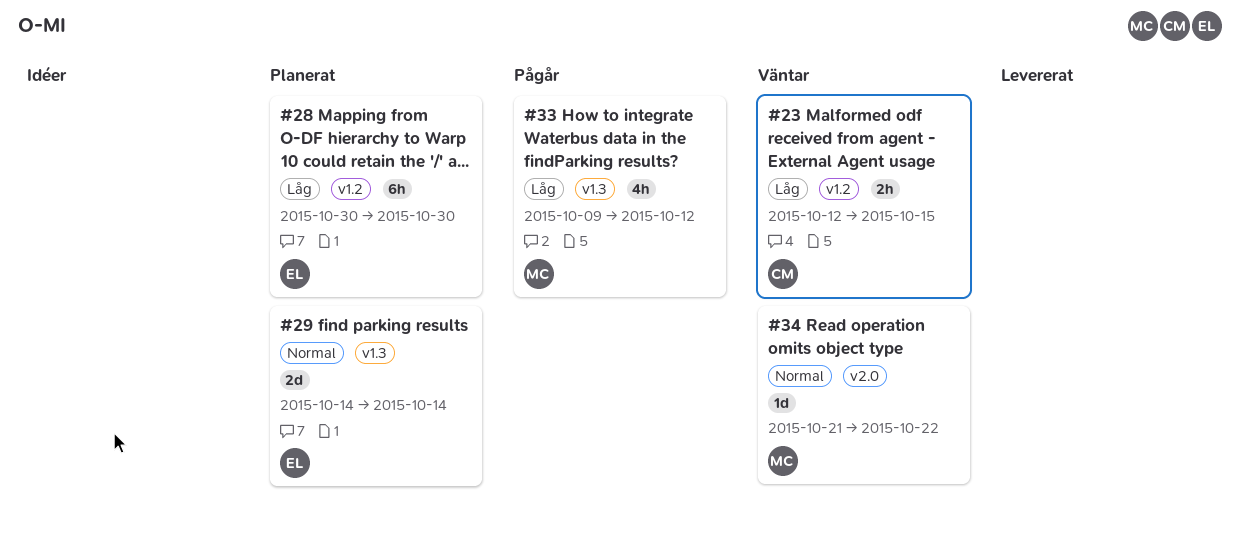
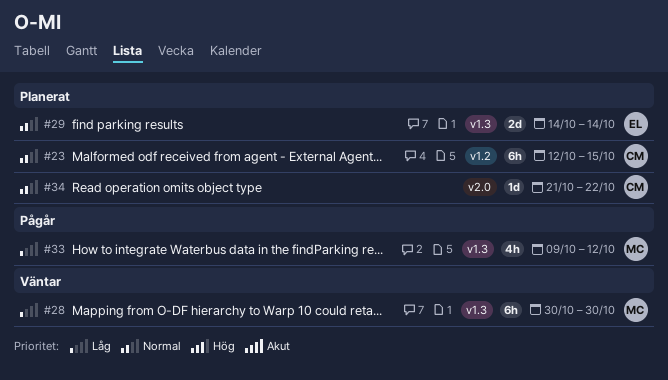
#23, status: Väntar -> Planerat
#23, priority: Låg -> Normal
#23, estimate: 2h -> 6h
#28, status: Planerat -> Väntar
#28, owner: EL -> MC
#28, label: v1.2 -> v1.3
#34, status: Väntar -> Planerat
#34, owner: MC -> CM

